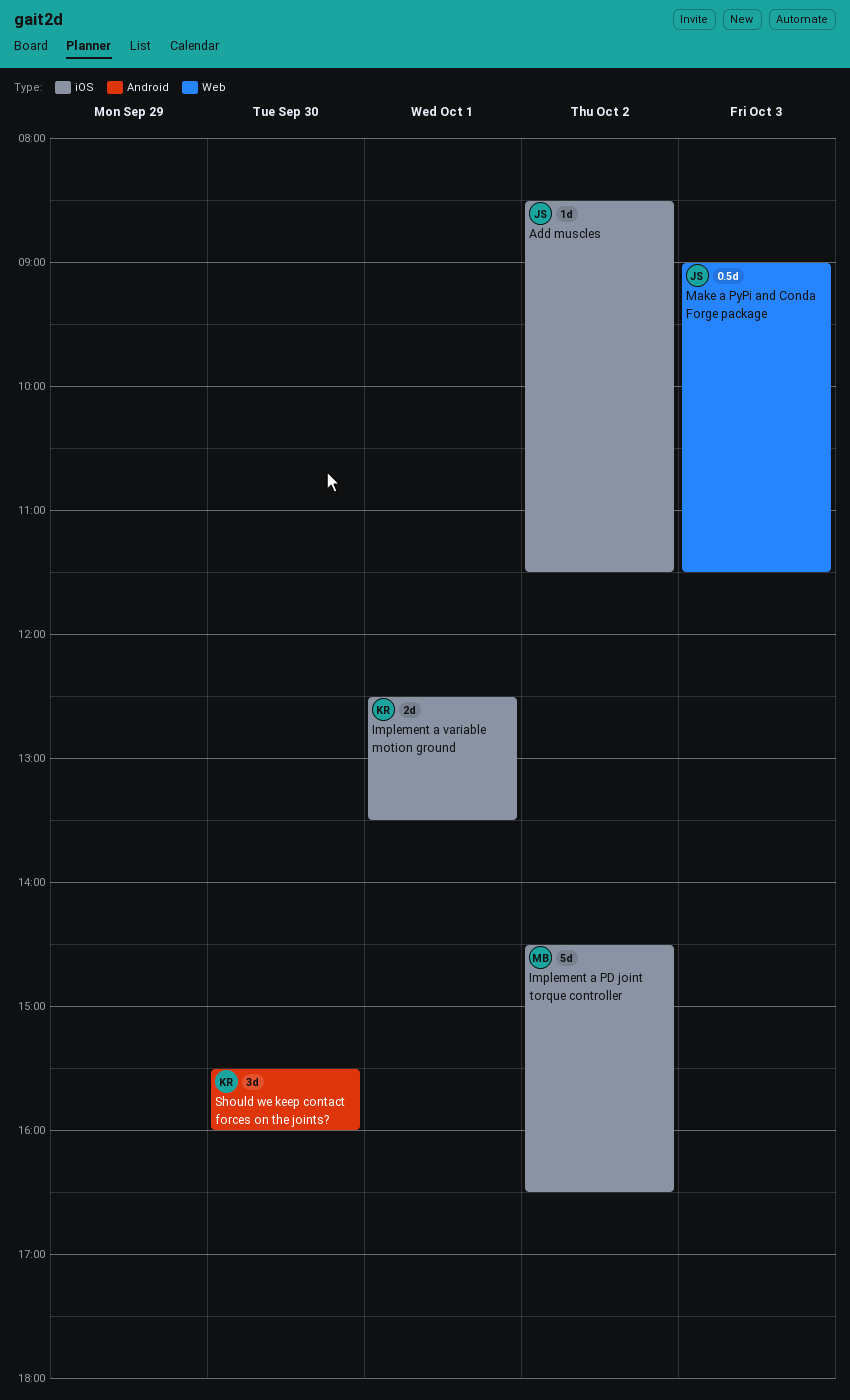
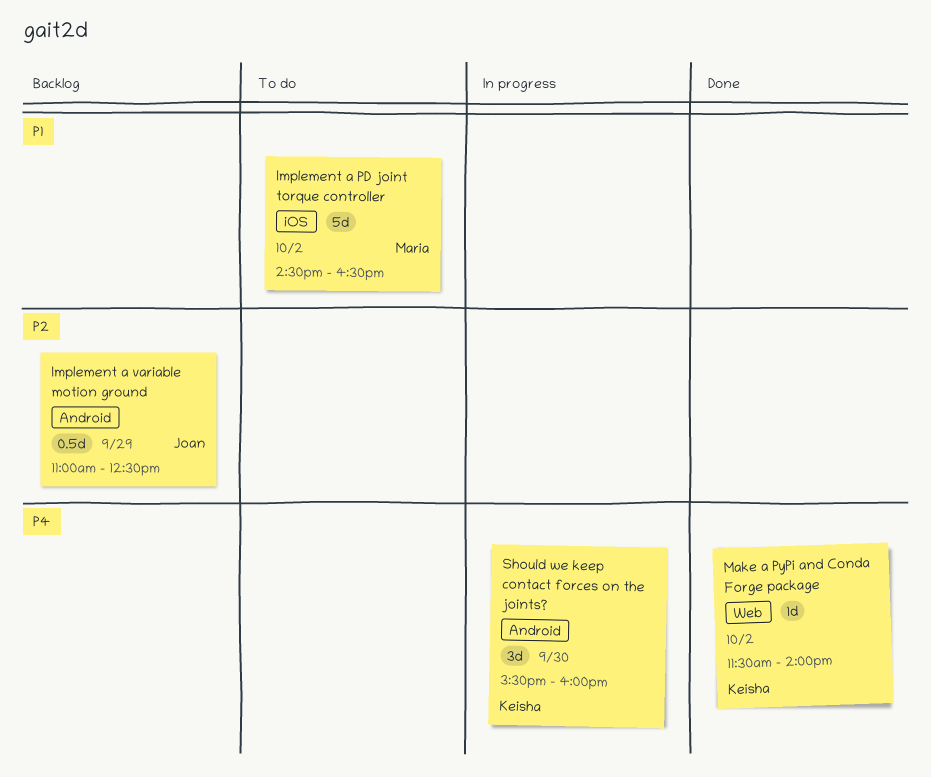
Add muscles: present -> none
Implement a variable motion ground, owner: Keisha -> Joan
Implement a variable motion ground, label: iOS -> Android
Implement a variable motion ground, estimate: 2d -> 0.5d
Implement a variable motion ground, day: Oct 1 -> Sep 29
Implement a variable motion ground, begins: 12:30 -> 11:00
Implement a variable motion ground, ends: 13:30 -> 12:30
Make a PyPi and Conda Forge package, owner: Joan -> Keisha
Make a PyPi and Conda Forge package, estimate: 0.5d -> 1d
Make a PyPi and Conda Forge package, day: Oct 3 -> Oct 2
Make a PyPi and Conda Forge package, begins: 09:00 -> 11:30
Make a PyPi and Conda Forge package, ends: 11:30 -> 14:00

